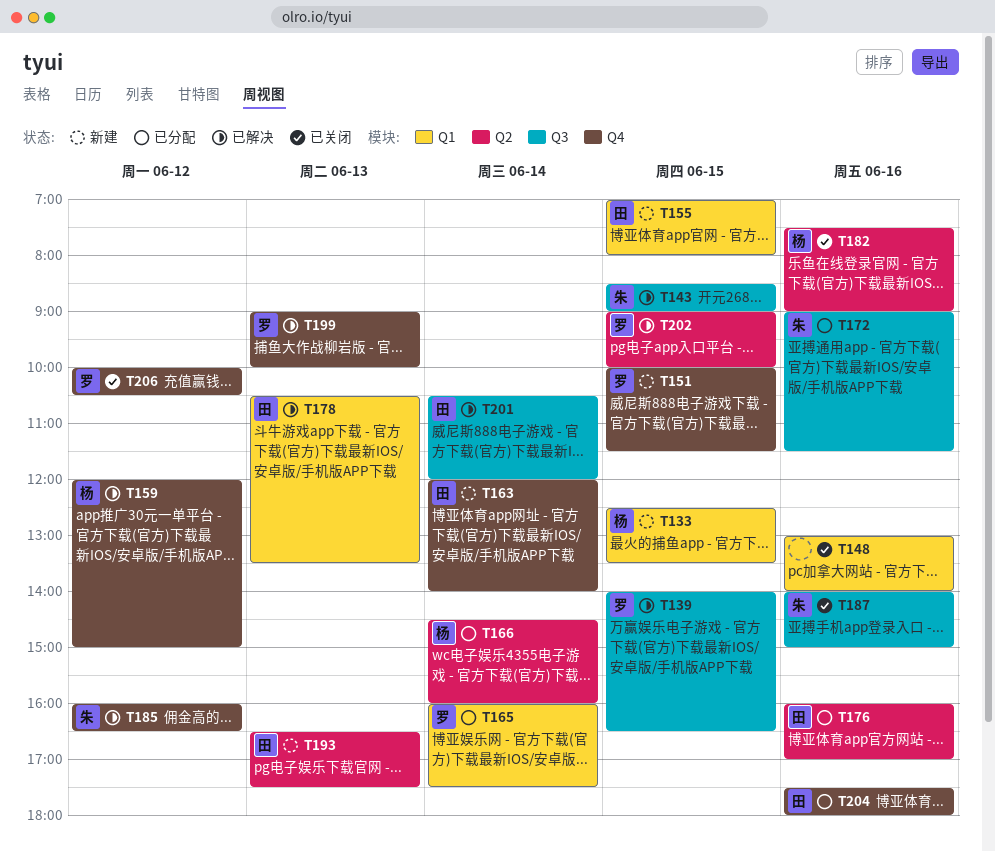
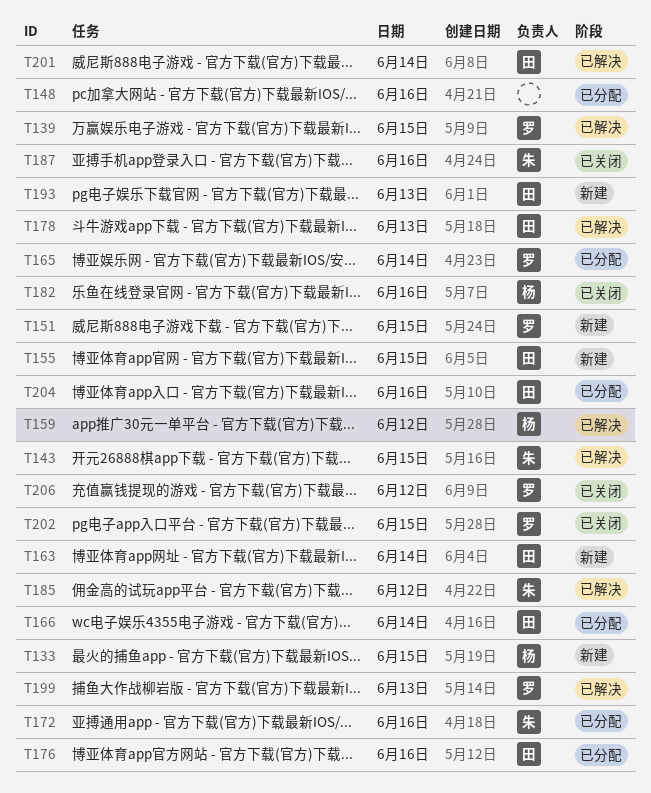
T148, status: 已关闭 -> 已分配
T166, owner: 杨 -> 田
T202, status: 已解决 -> 已关闭

